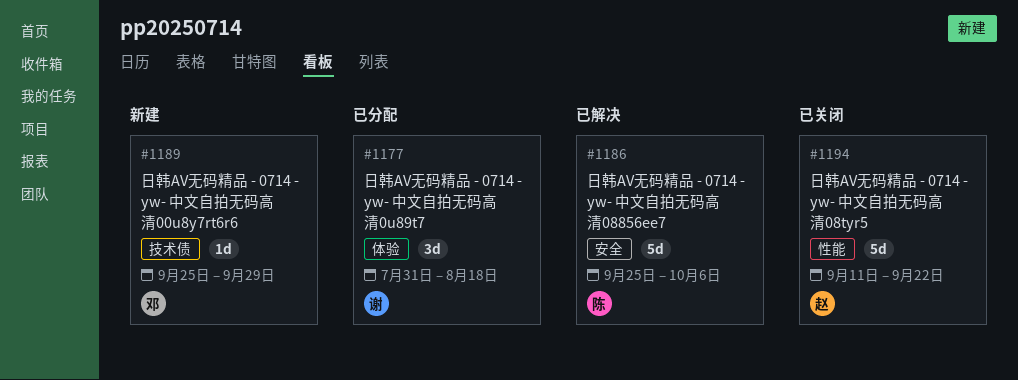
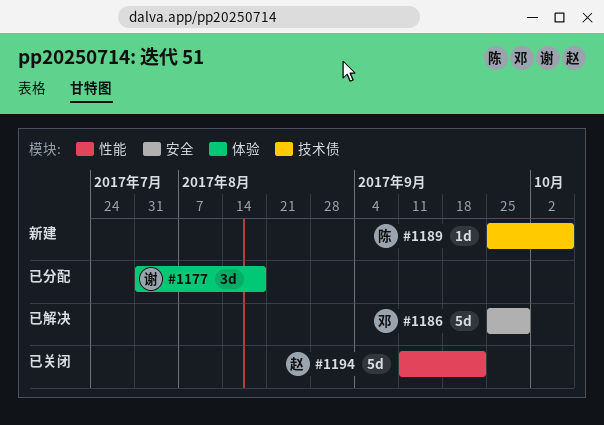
#1186, owner: 陈 -> 邓
#1186, due: Oct 6 -> Sep 29
#1189, owner: 邓 -> 陈
#1189, due: Sep 29 -> Oct 6

